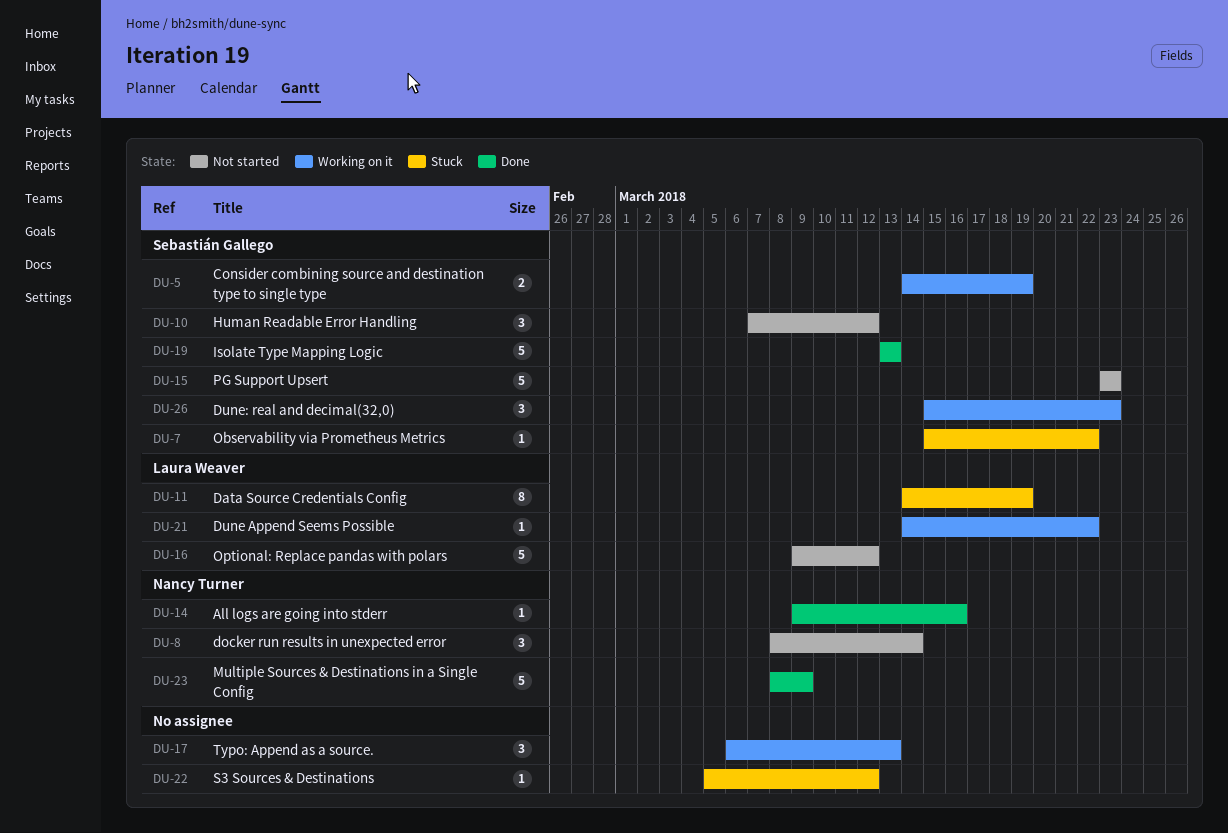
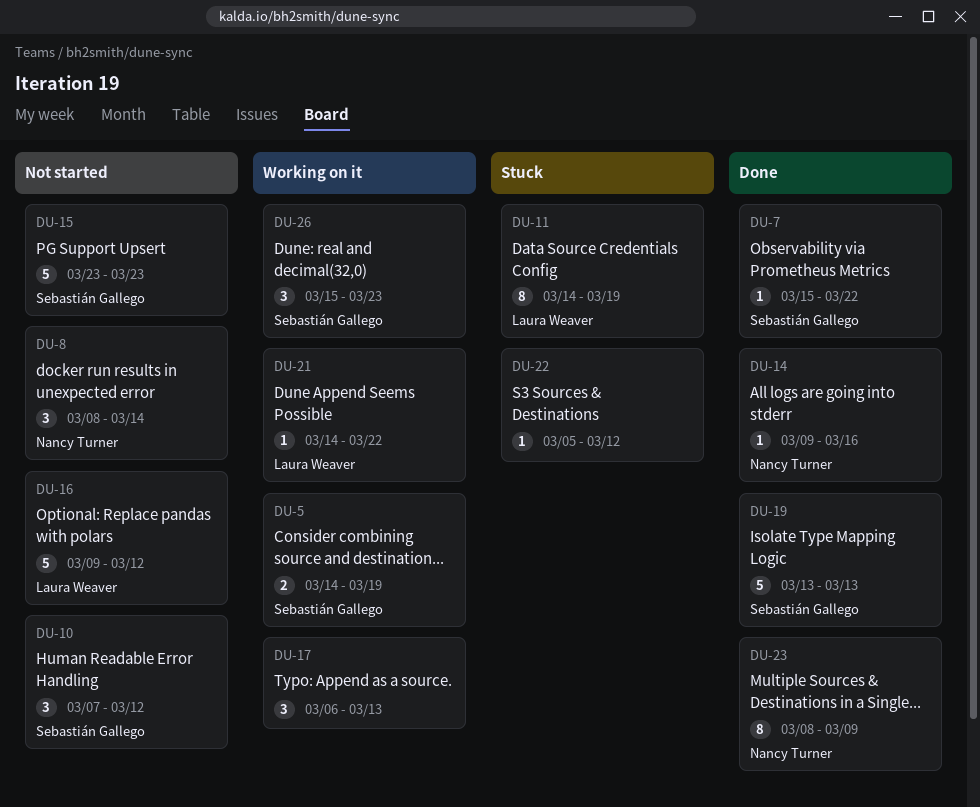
DU-7, status: Stuck -> Done
DU-23, estimate: 5 -> 8

